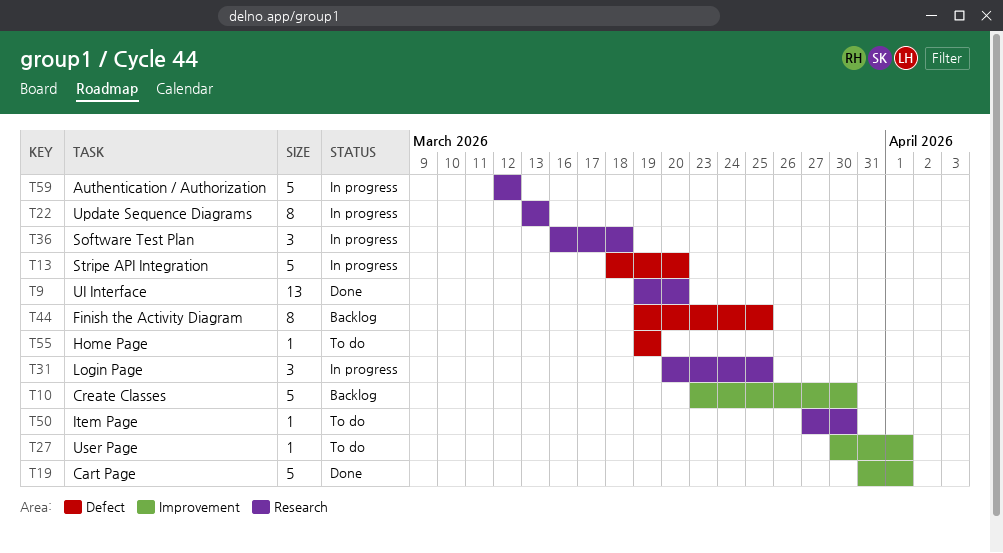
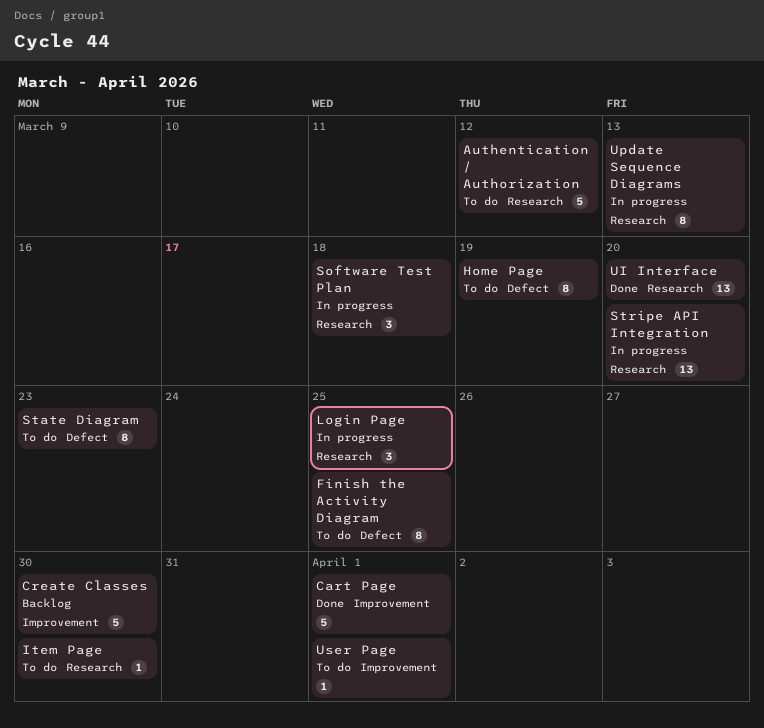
Authentication / Authorization, status: In progress -> To do
Finish the Activity Diagram, status: Backlog -> To do
Home Page, estimate: 1 -> 8
State Diagram: none -> present
Stripe API Integration, label: Defect -> Research
Stripe API Integration, estimate: 5 -> 13

